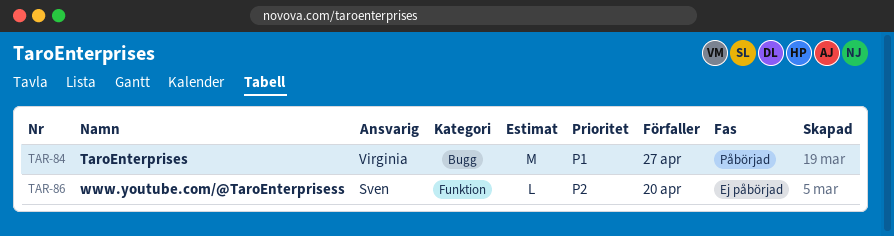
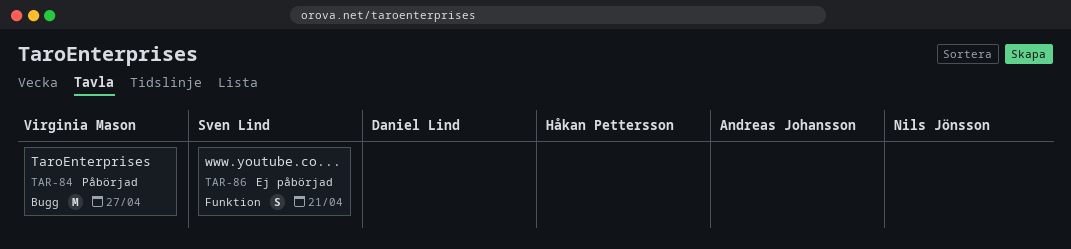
TAR-86, estimate: L -> S
TAR-86, due: Apr 20 -> Apr 21

